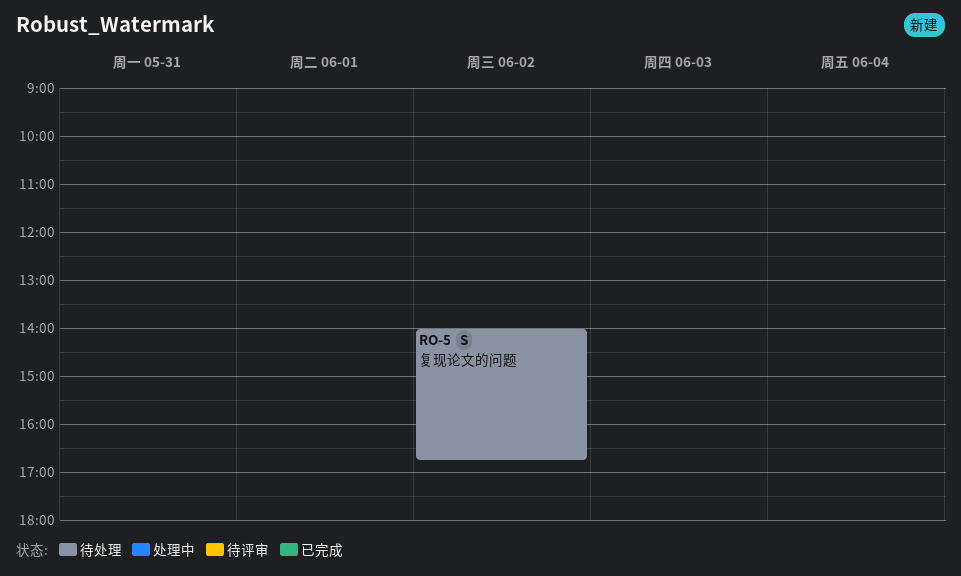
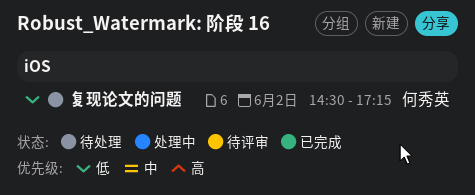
复现论文的问题, begins: 14:00 -> 14:30
复现论文的问题, ends: 16:45 -> 17:15

